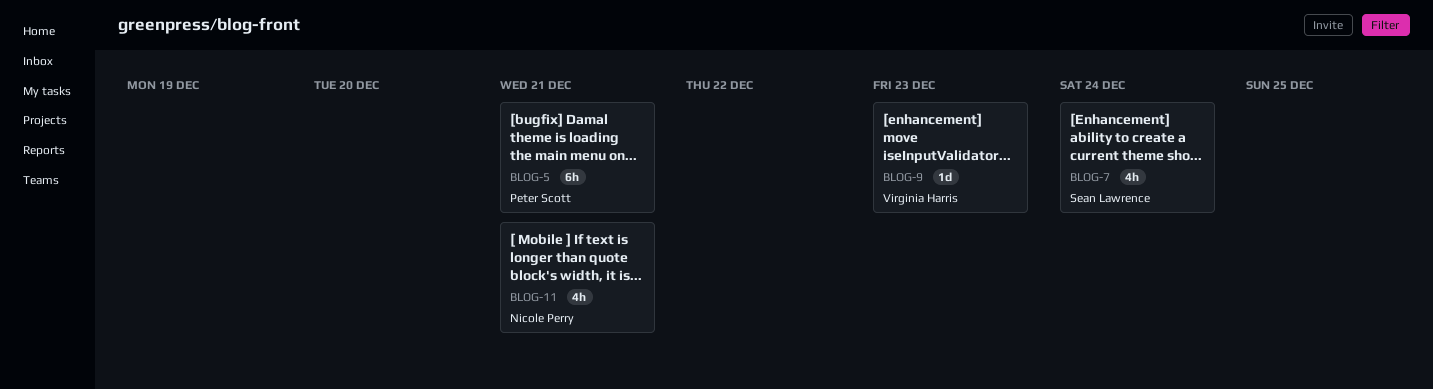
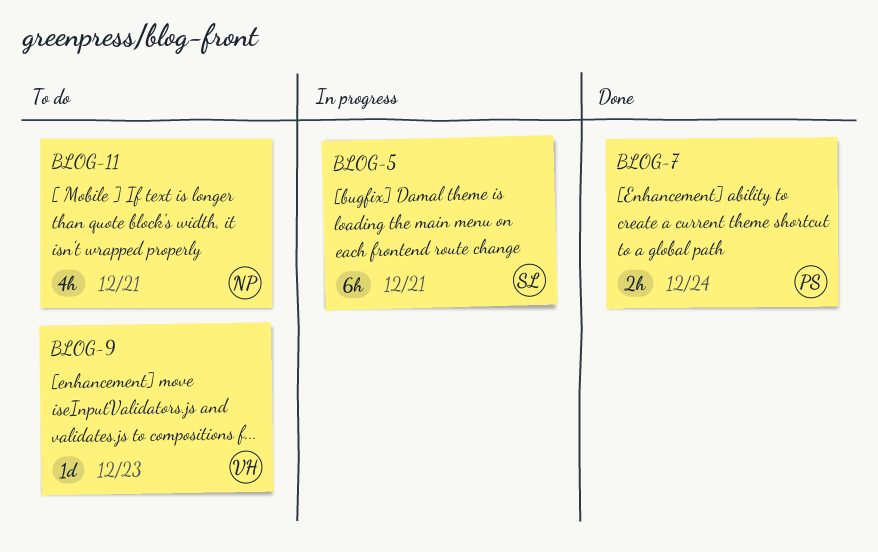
BLOG-5, owner: Peter Scott -> Sean Lawrence
BLOG-7, owner: Sean Lawrence -> Peter Scott
BLOG-7, estimate: 4h -> 2h

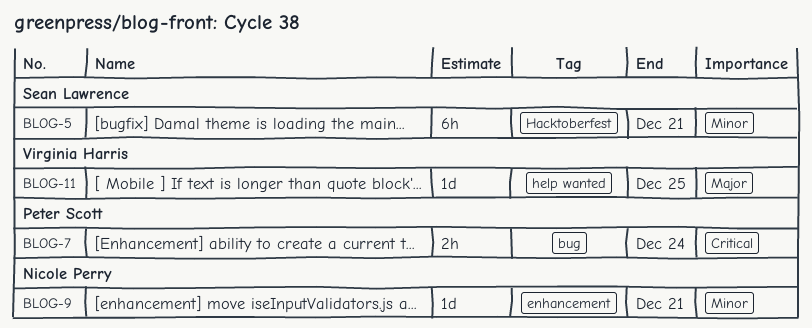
BLOG-9, owner: Virginia Harris -> Nicole Perry
BLOG-9, due: Dec 23 -> Dec 21
BLOG-11, owner: Nicole Perry -> Virginia Harris
BLOG-11, estimate: 4h -> 1d
BLOG-11, due: Dec 21 -> Dec 25

